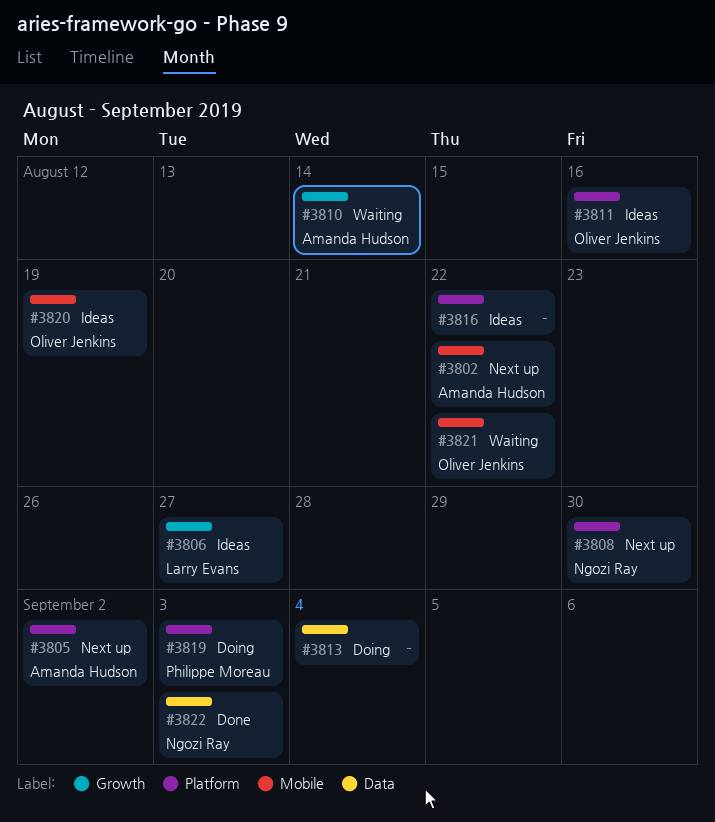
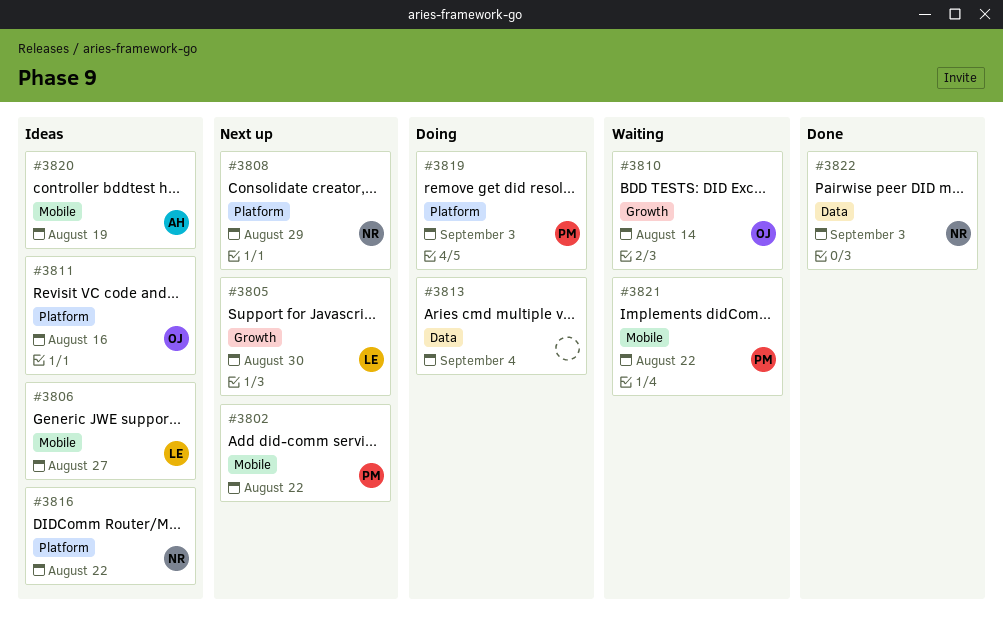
#3802, owner: Amanda Hudson -> Philippe Moreau
#3805, owner: Amanda Hudson -> Larry Evans
#3805, label: Platform -> Growth
#3805, due: Sep 2 -> Aug 30
#3806, label: Growth -> Mobile
#3808, due: Aug 30 -> Aug 29
#3810, owner: Amanda Hudson -> Oliver Jenkins
#3816, owner: none -> Ngozi Ray
#3820, owner: Oliver Jenkins -> Amanda Hudson
#3821, owner: Oliver Jenkins -> Philippe Moreau

